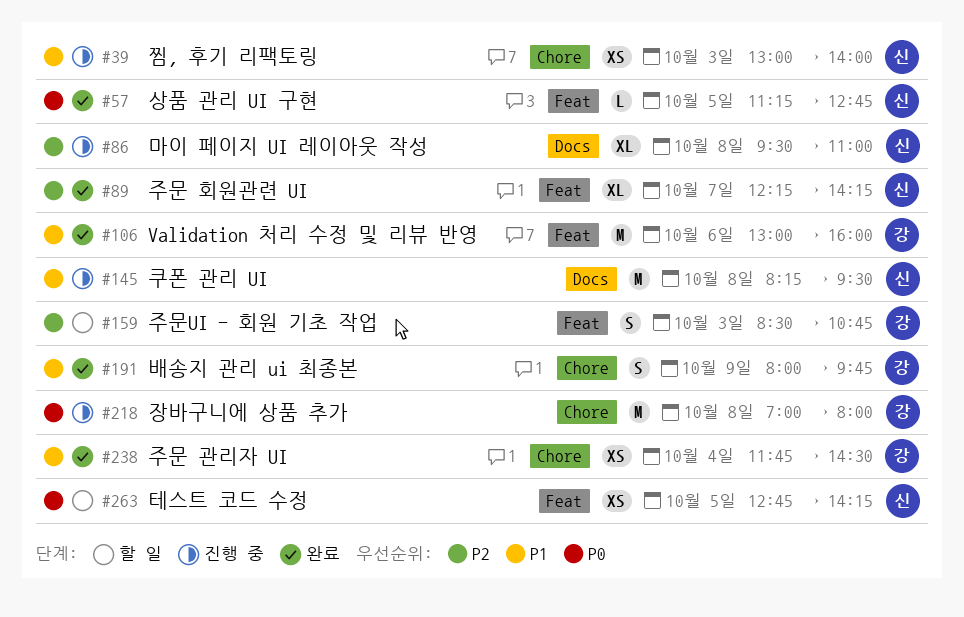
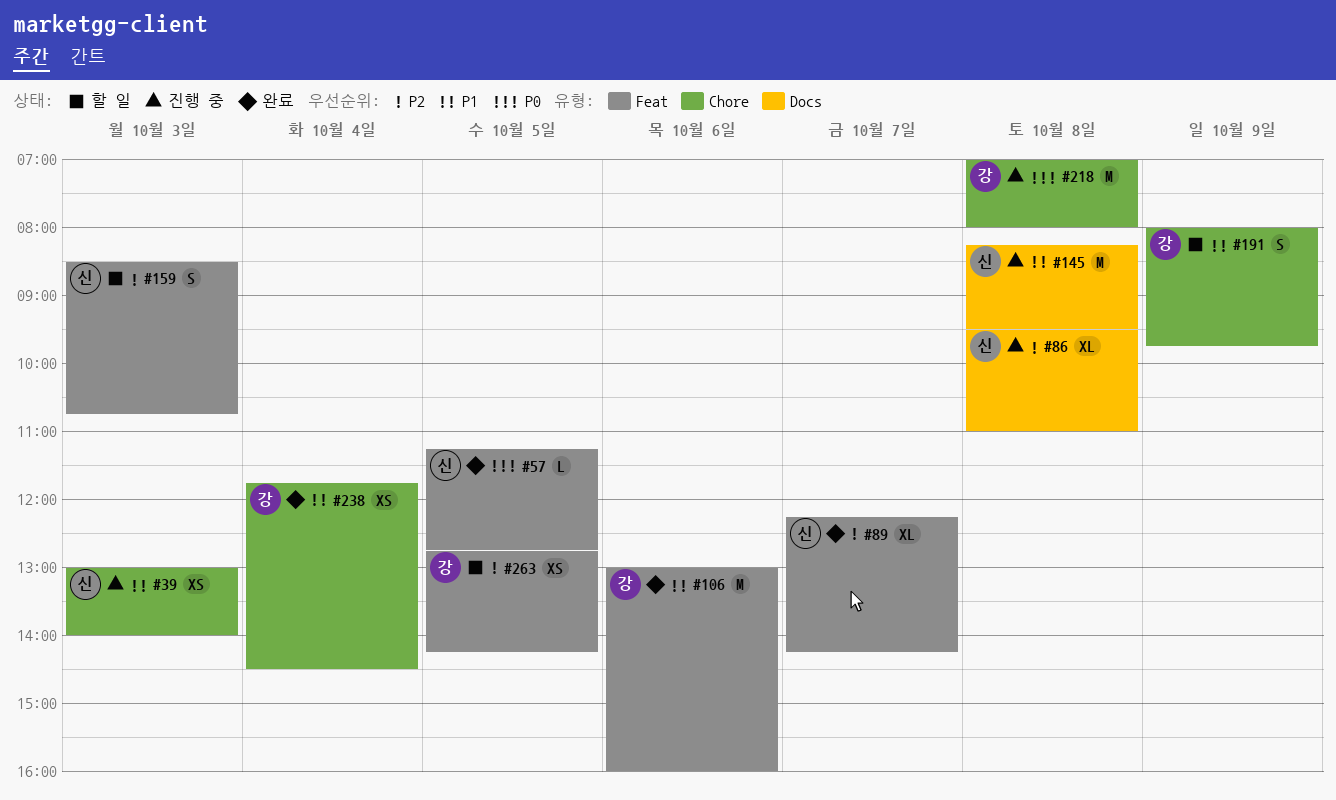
#159, owner: 강 -> 신
#191, status: 완료 -> 할 일
#263, owner: 신 -> 강
#263, priority: P0 -> P2

